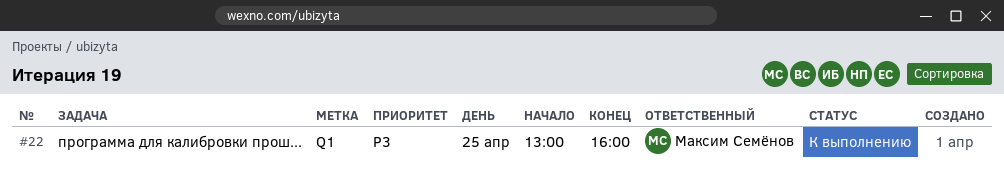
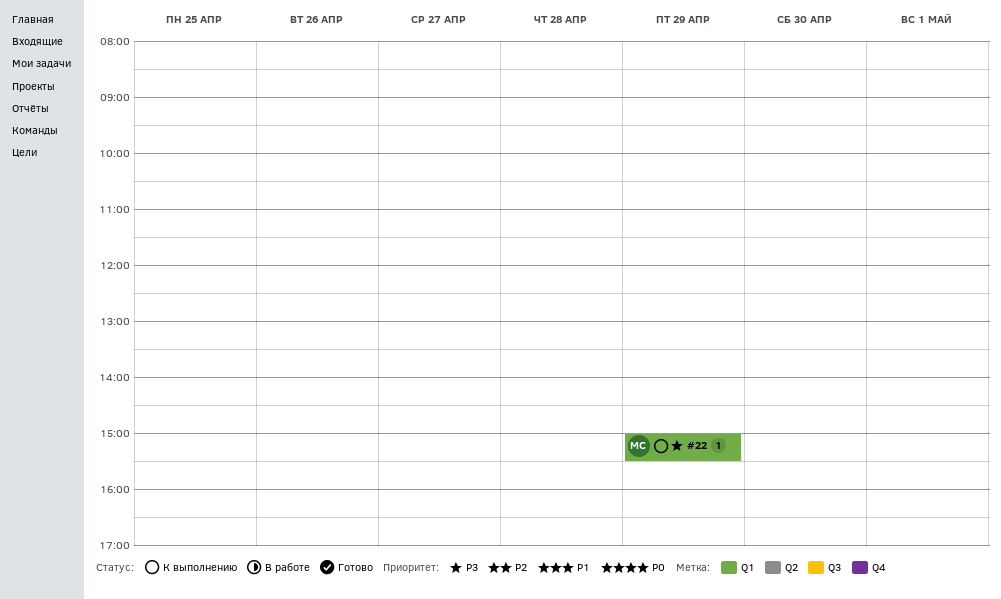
#22, day: Apr 25 -> Apr 29
#22, begins: 13:00 -> 15:00
#22, ends: 16:00 -> 15:30

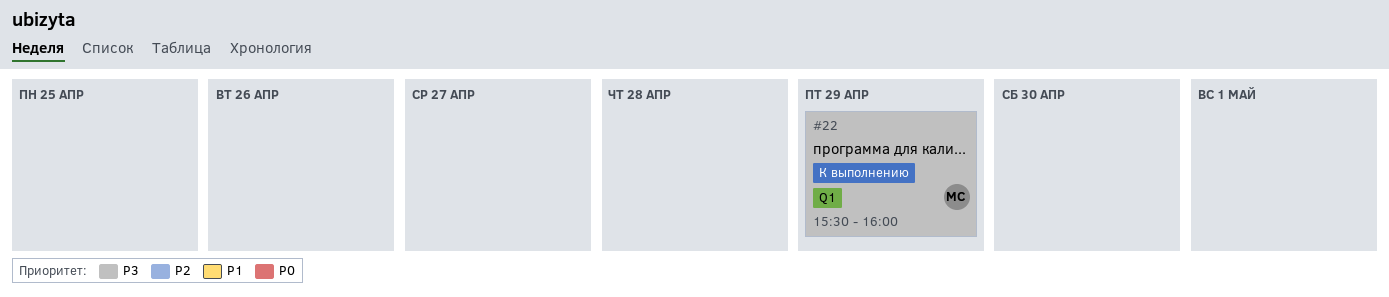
#22, begins: 15:00 -> 15:30
#22, ends: 15:30 -> 16:00

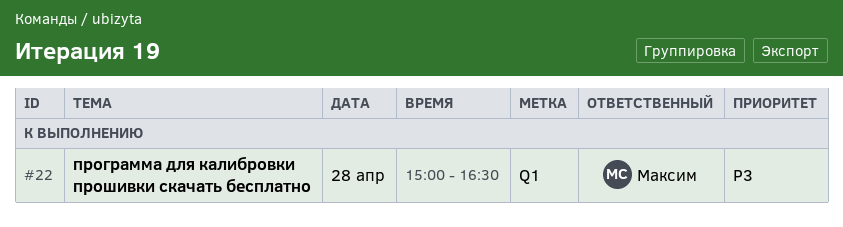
#22, day: Apr 29 -> Apr 28
#22, begins: 15:30 -> 15:00
#22, ends: 16:00 -> 16:30

